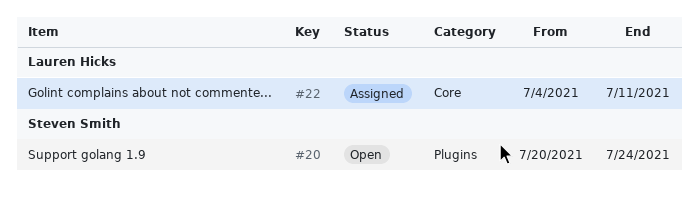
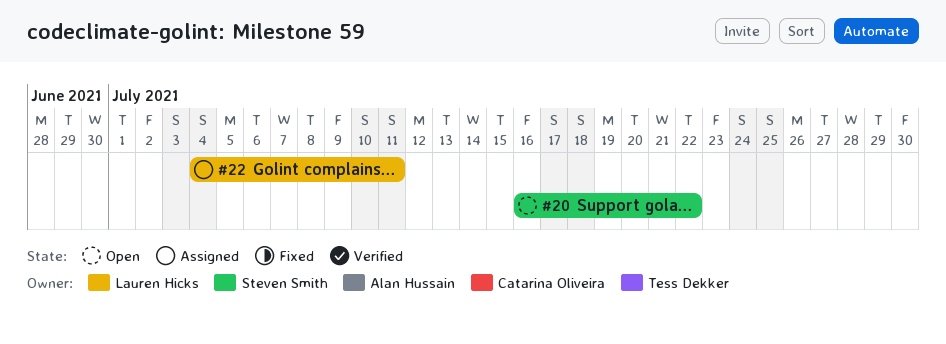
#20, start: Jul 20 -> Jul 16
#20, due: Jul 24 -> Jul 22

